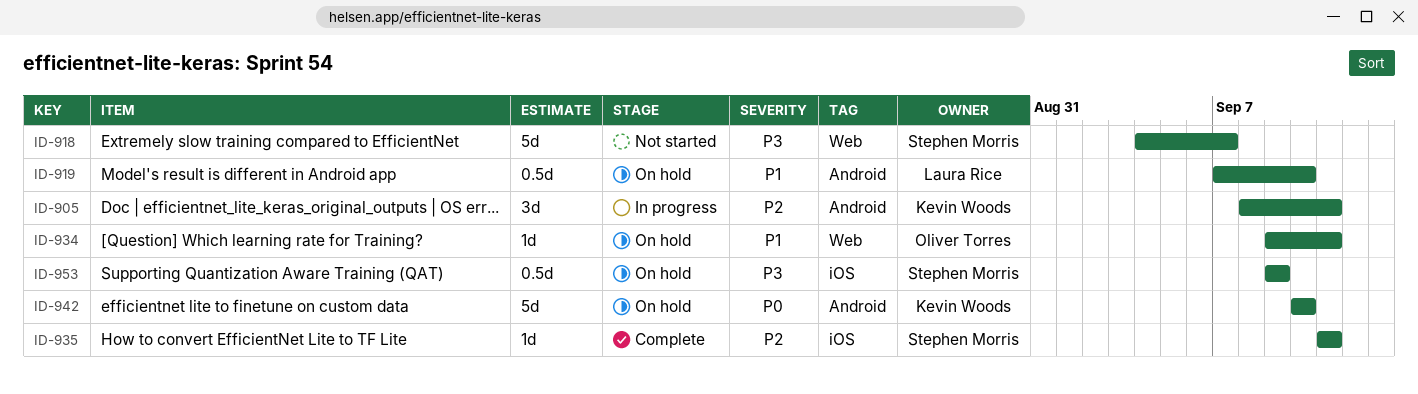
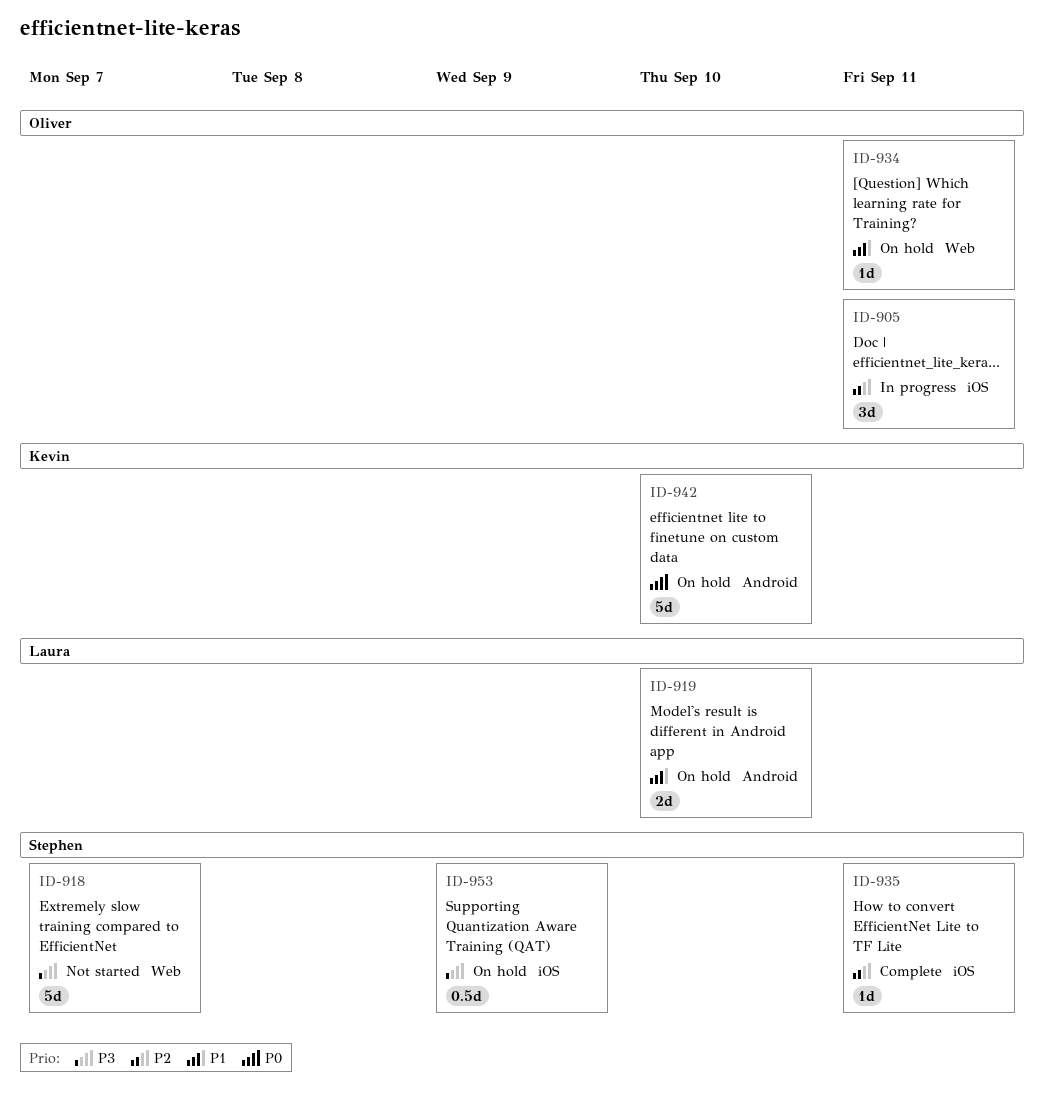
ID-905, owner: Kevin Woods -> Oliver Torres
ID-905, label: Android -> iOS
ID-919, estimate: 0.5d -> 2d

